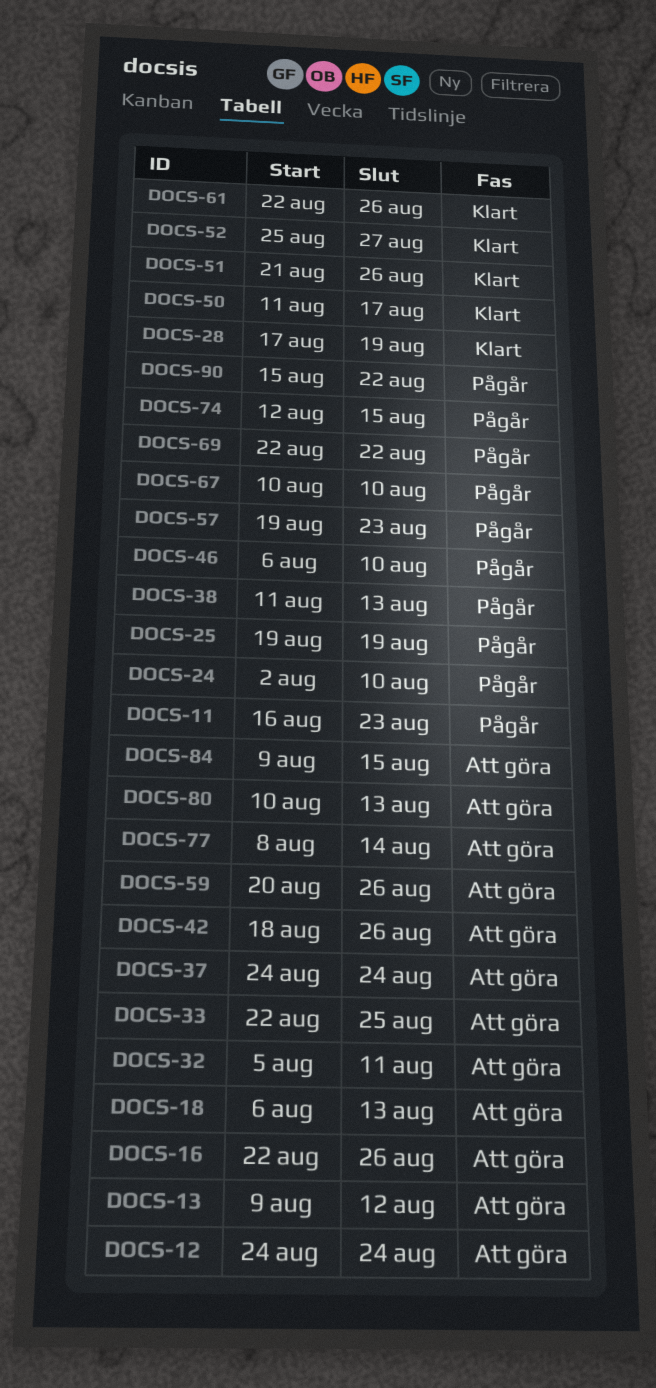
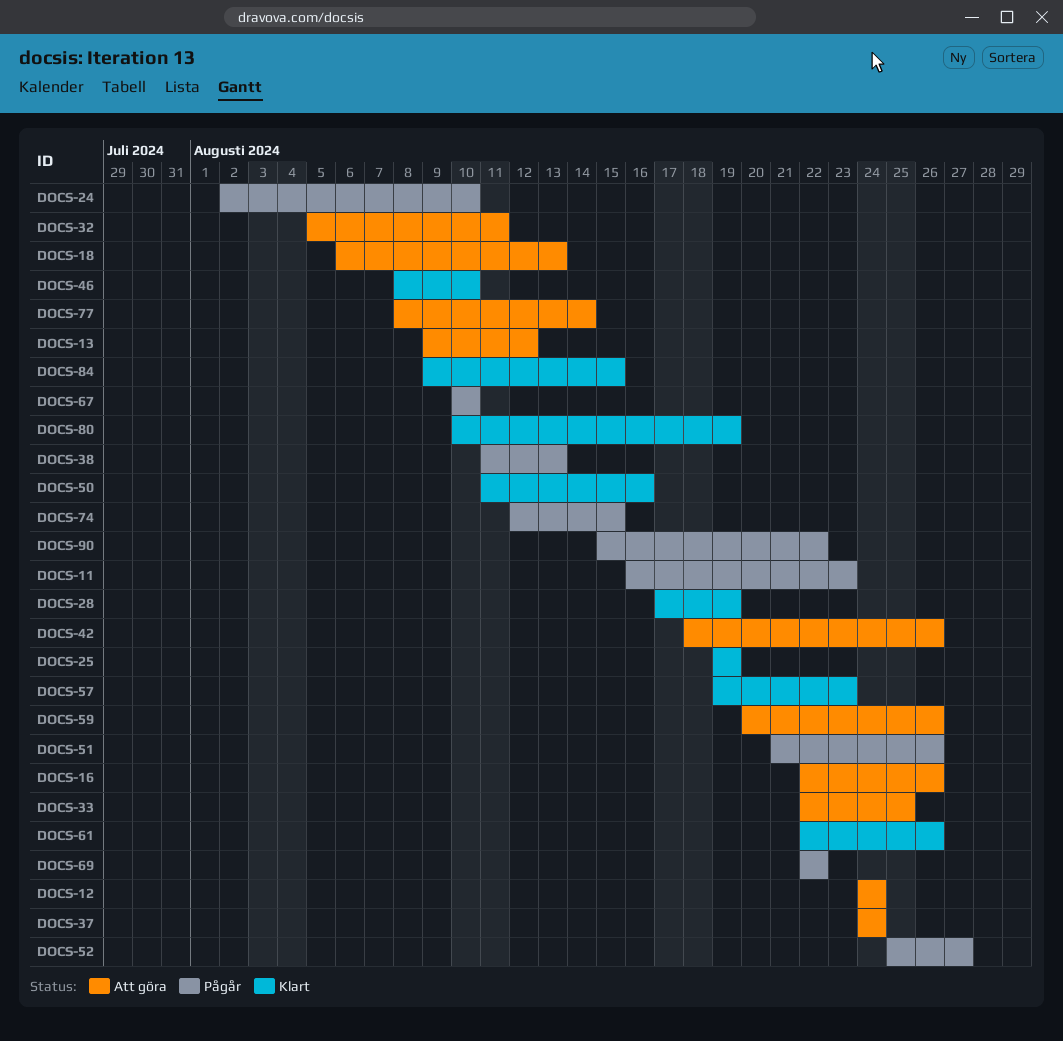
DOCS-25, status: Pågår -> Klart
DOCS-46, status: Pågår -> Klart
DOCS-46, start: Aug 6 -> Aug 8
DOCS-50, due: Aug 17 -> Aug 16
DOCS-51, status: Klart -> Pågår
DOCS-52, status: Klart -> Pågår
DOCS-57, status: Pågår -> Klart
DOCS-80, status: Att göra -> Klart
DOCS-80, due: Aug 13 -> Aug 19
DOCS-84, status: Att göra -> Klart

